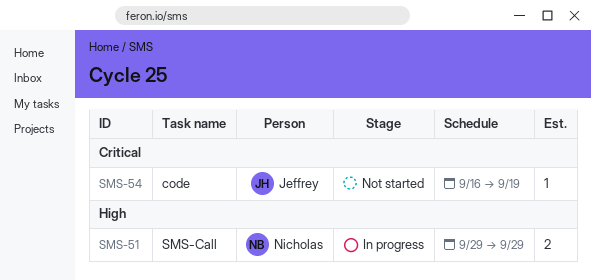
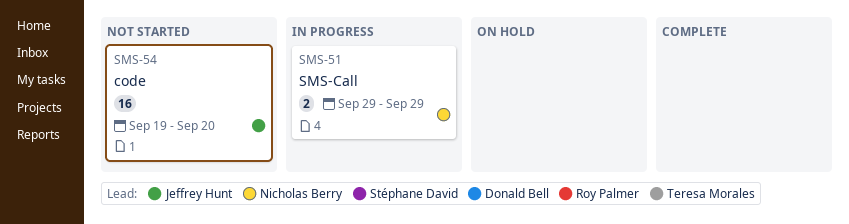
SMS-54, estimate: 1 -> 16
SMS-54, start: Sep 16 -> Sep 19
SMS-54, due: Sep 19 -> Sep 20

